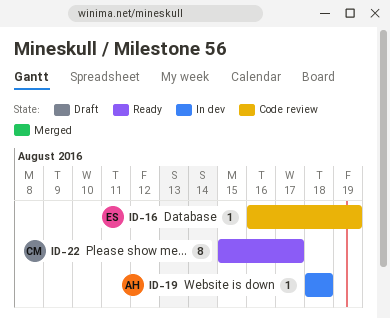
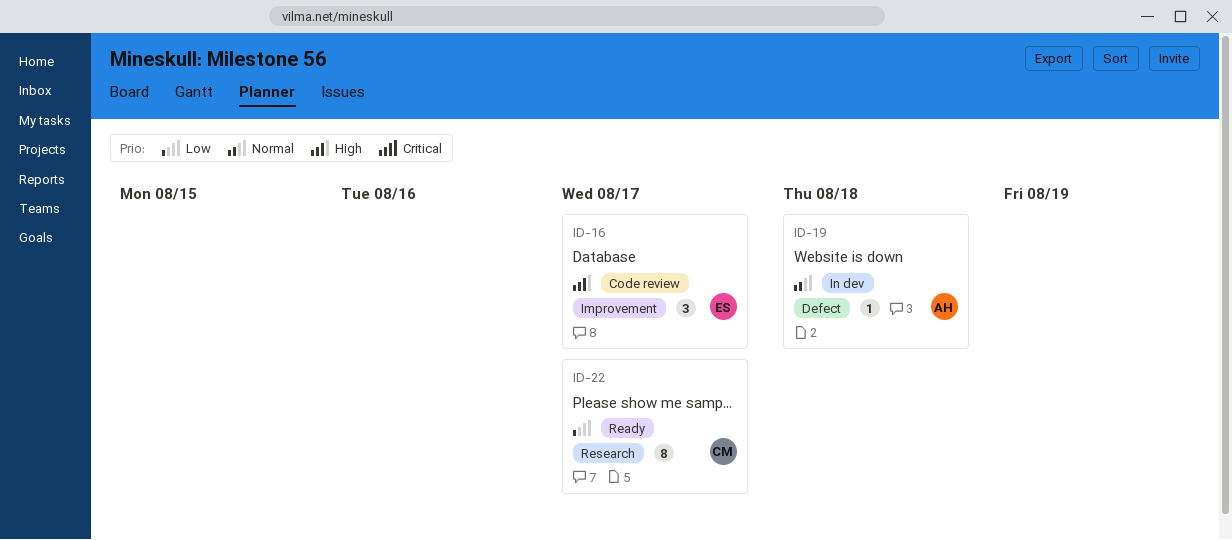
ID-16, estimate: 1 -> 3
ID-16, due: Aug 19 -> Aug 17

